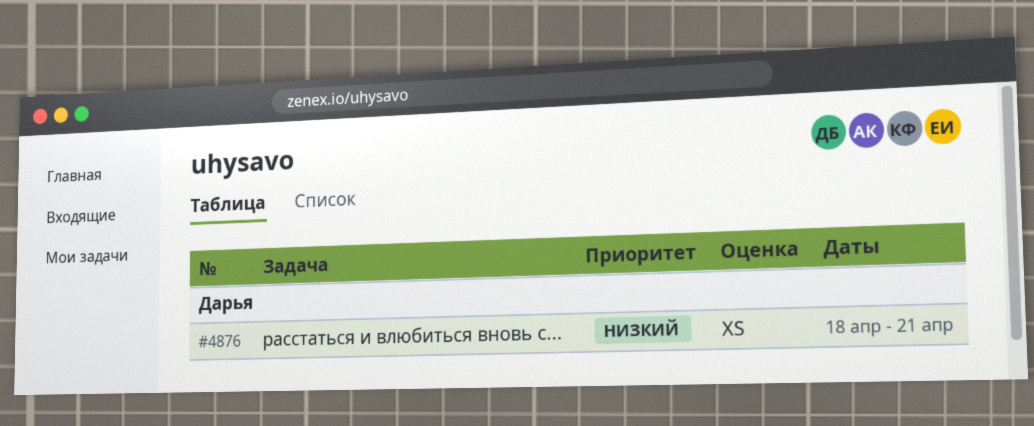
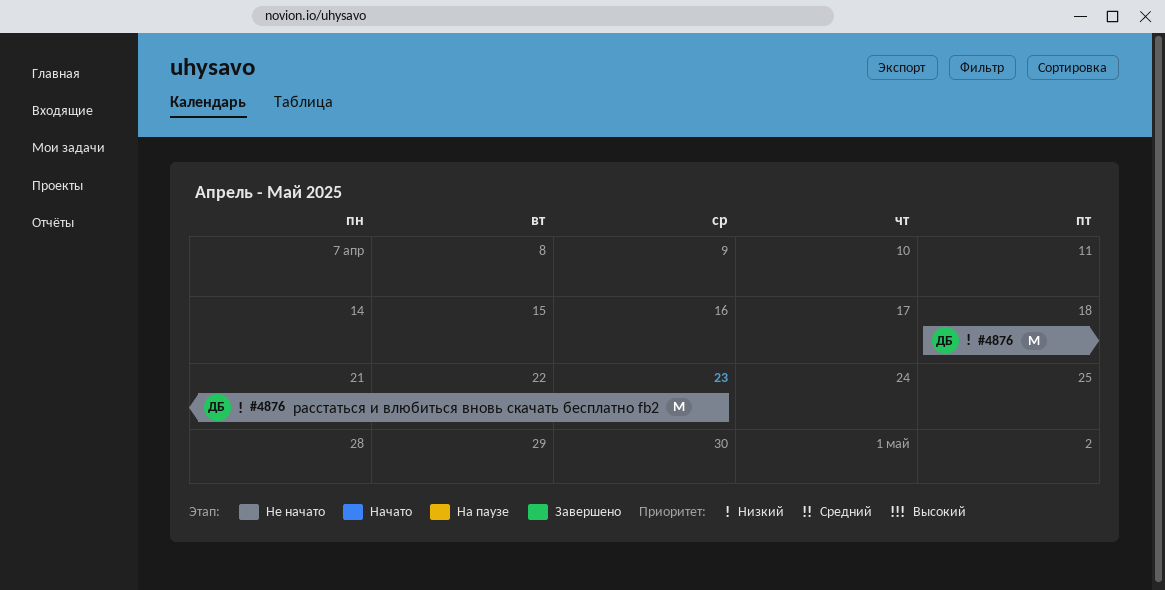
#4876, estimate: XS -> M
#4876, due: Apr 21 -> Apr 23

